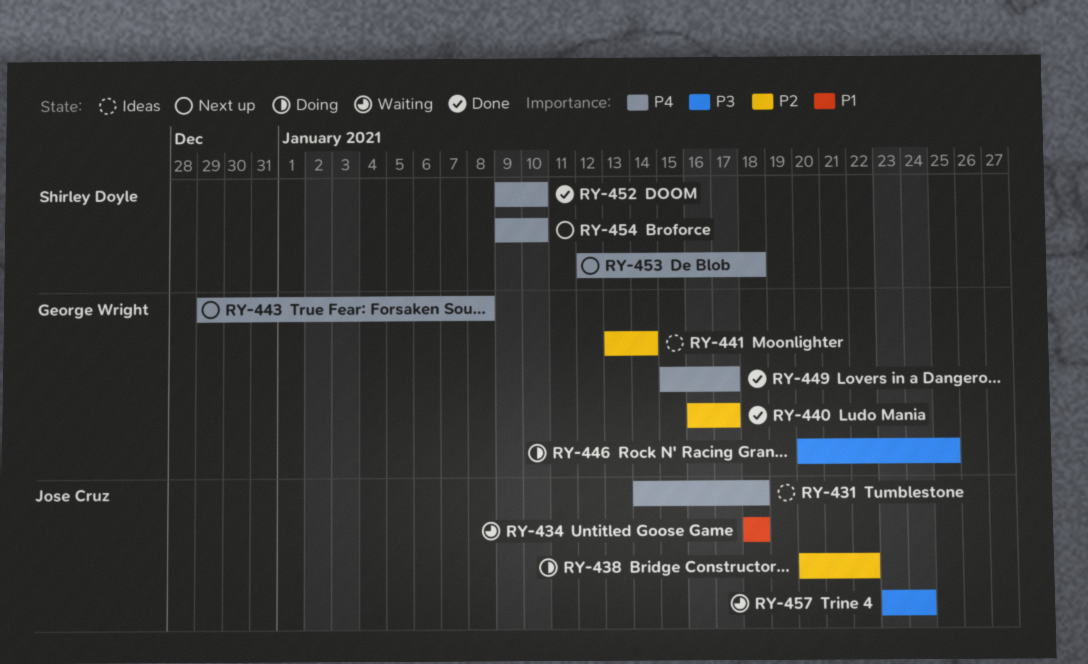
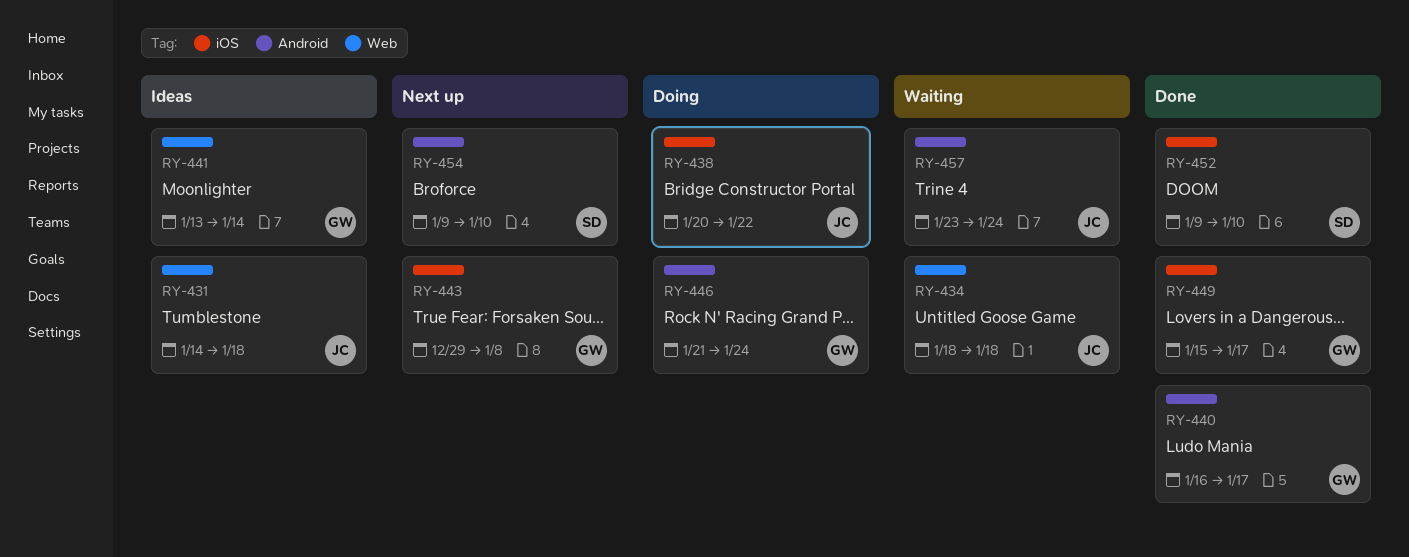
RY-446, start: Jan 20 -> Jan 21
RY-446, due: Jan 25 -> Jan 24
RY-453: present -> none

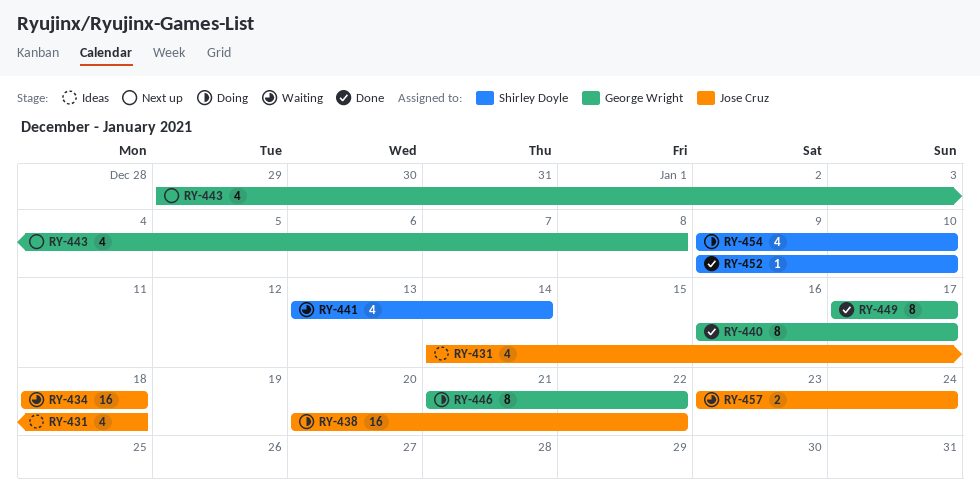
RY-441, status: Ideas -> Waiting
RY-441, owner: George Wright -> Shirley Doyle
RY-446, due: Jan 24 -> Jan 22
RY-449, start: Jan 15 -> Jan 17
RY-454, status: Next up -> Doing

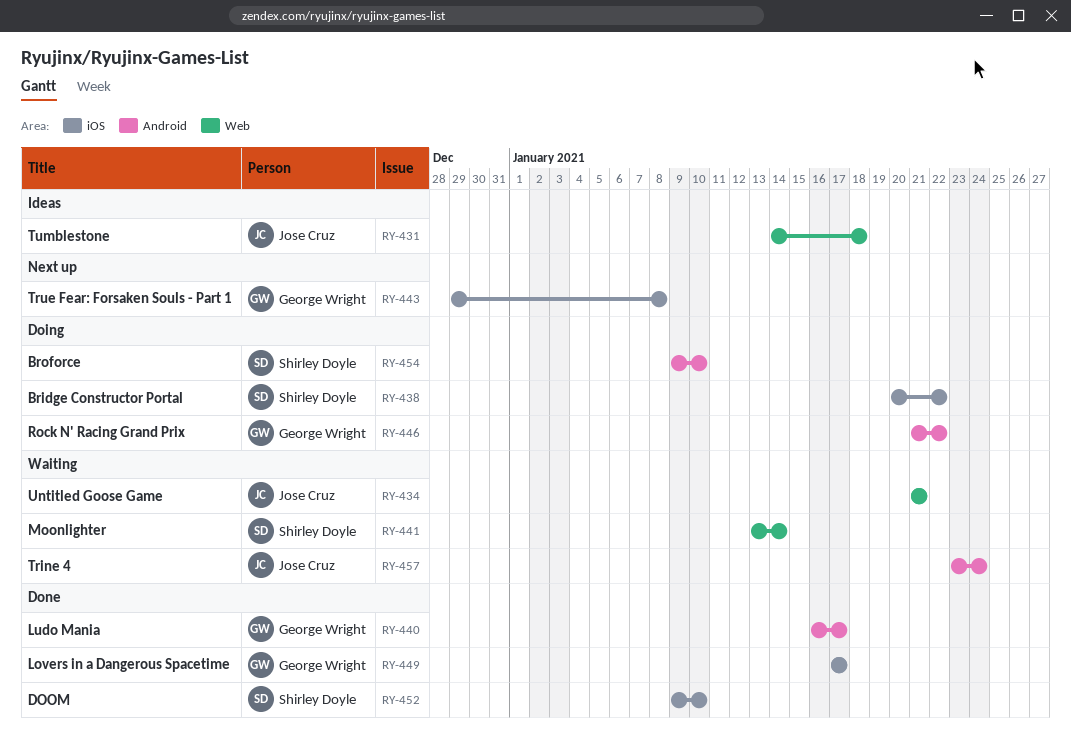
RY-434, start: Jan 18 -> Jan 21
RY-434, due: Jan 18 -> Jan 21
RY-438, owner: Jose Cruz -> Shirley Doyle

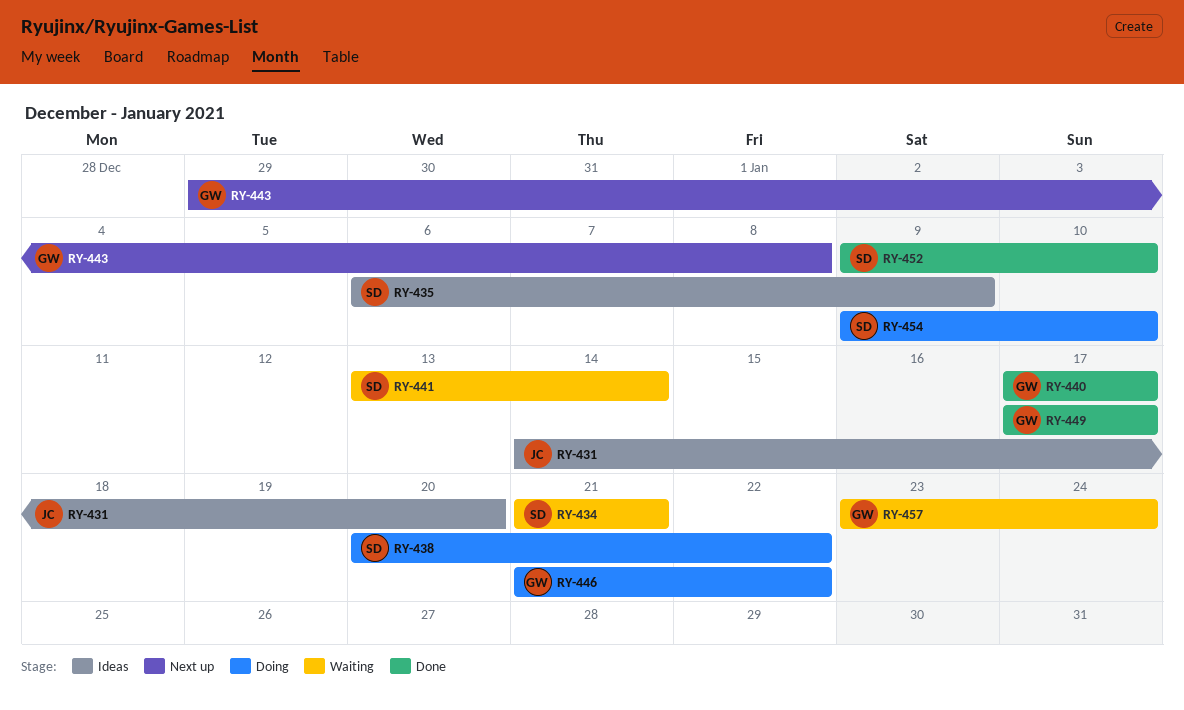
RY-431, due: Jan 18 -> Jan 20
RY-434, owner: Jose Cruz -> Shirley Doyle
RY-435: none -> present
RY-440, start: Jan 16 -> Jan 17
RY-457, owner: Jose Cruz -> George Wright

